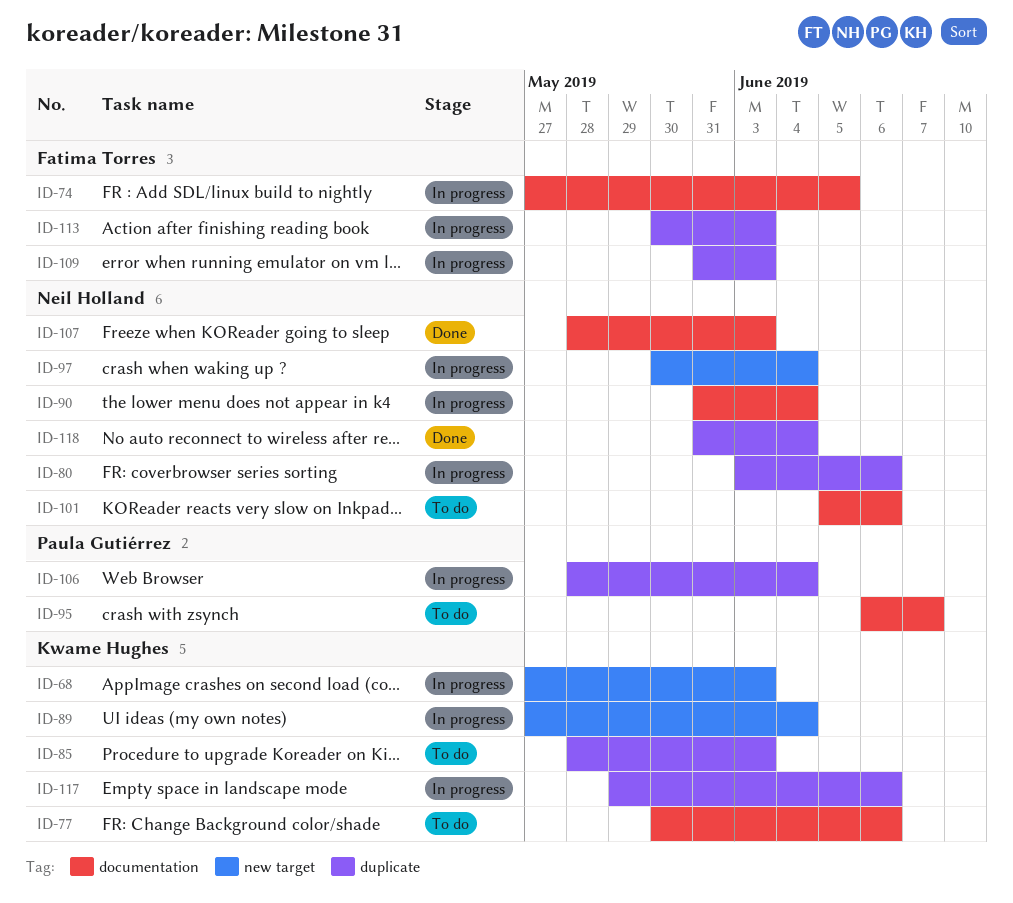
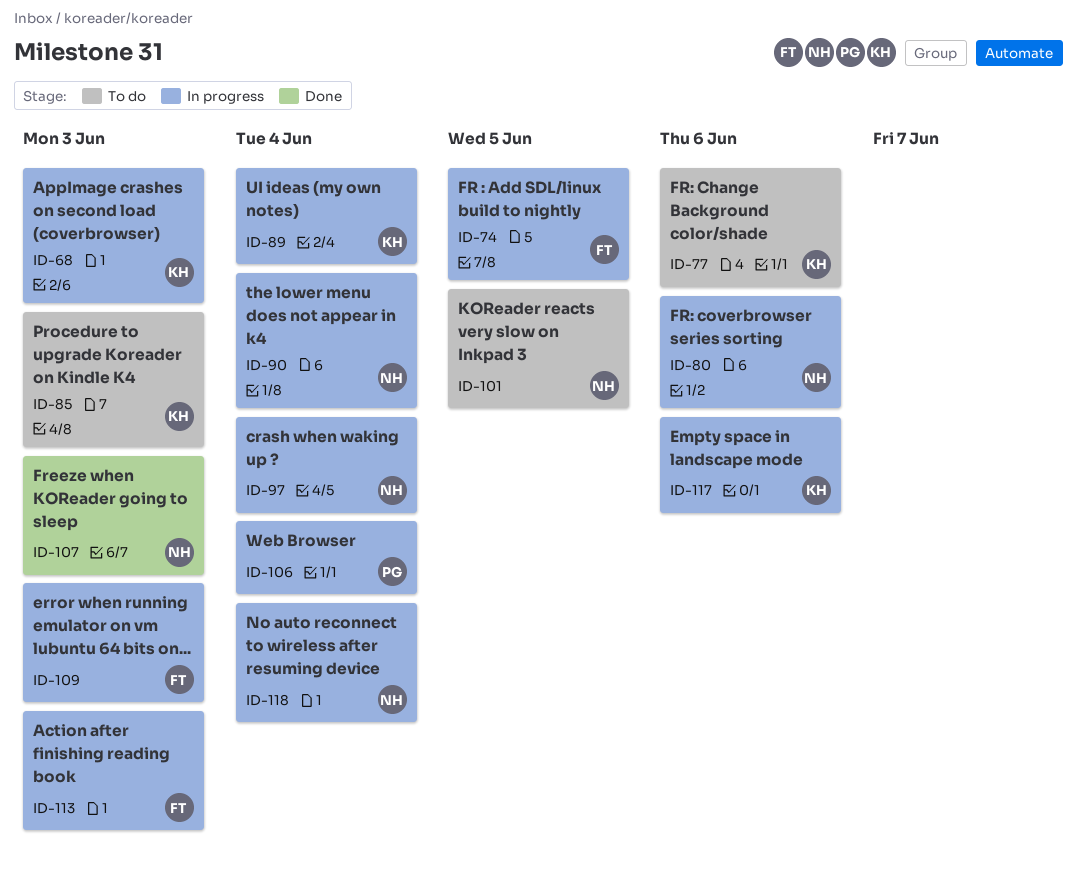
ID-95: present -> none
ID-101, due: Jun 6 -> Jun 5
ID-118, status: Done -> In progress

